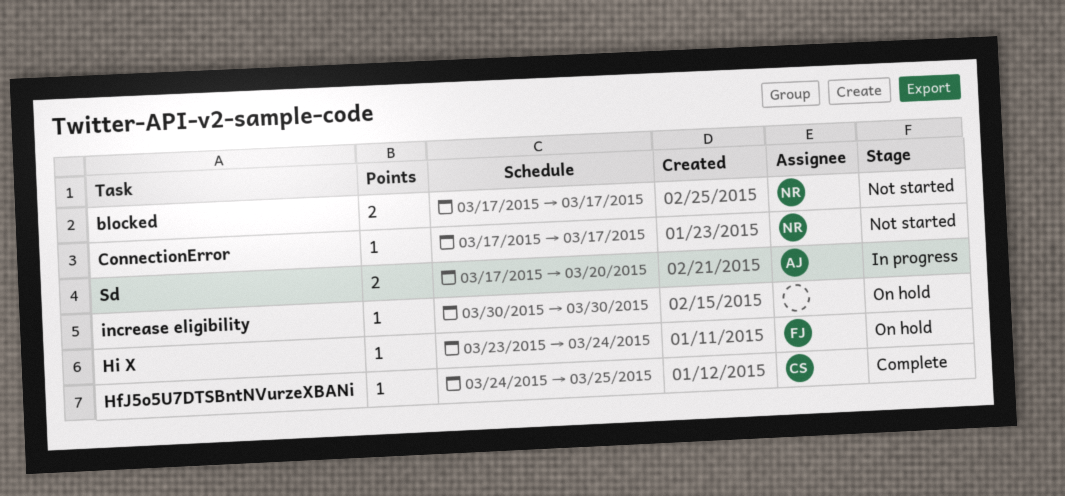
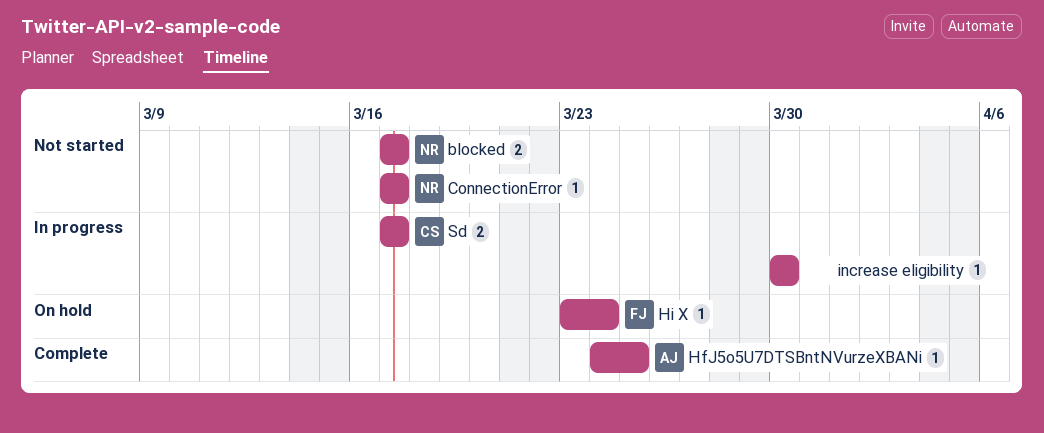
HfJ5o5U7DTSBntNVurzeXBANi, owner: CS -> AJ
increase eligibility, status: On hold -> In progress
Sd, owner: AJ -> CS
Sd, due: Mar 20 -> Mar 17

